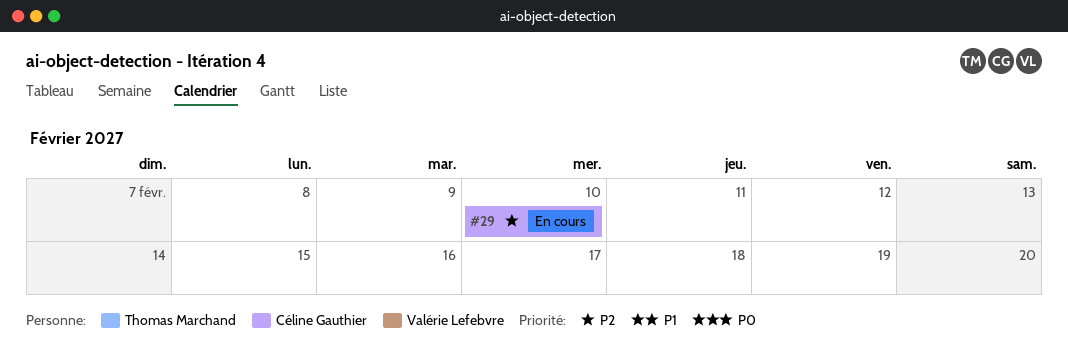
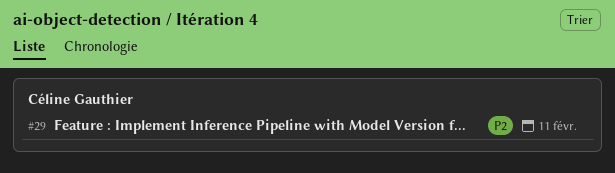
#29, due: Feb 10 -> Feb 11

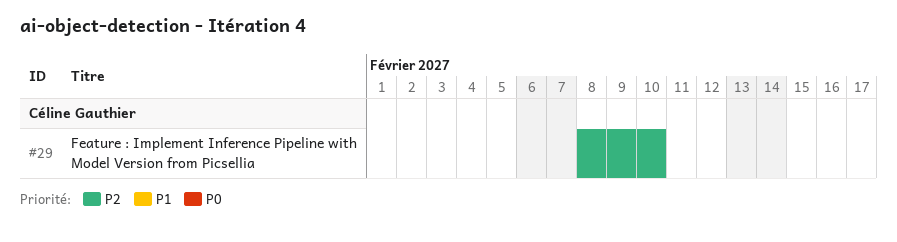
#29, due: Feb 11 -> Feb 10

